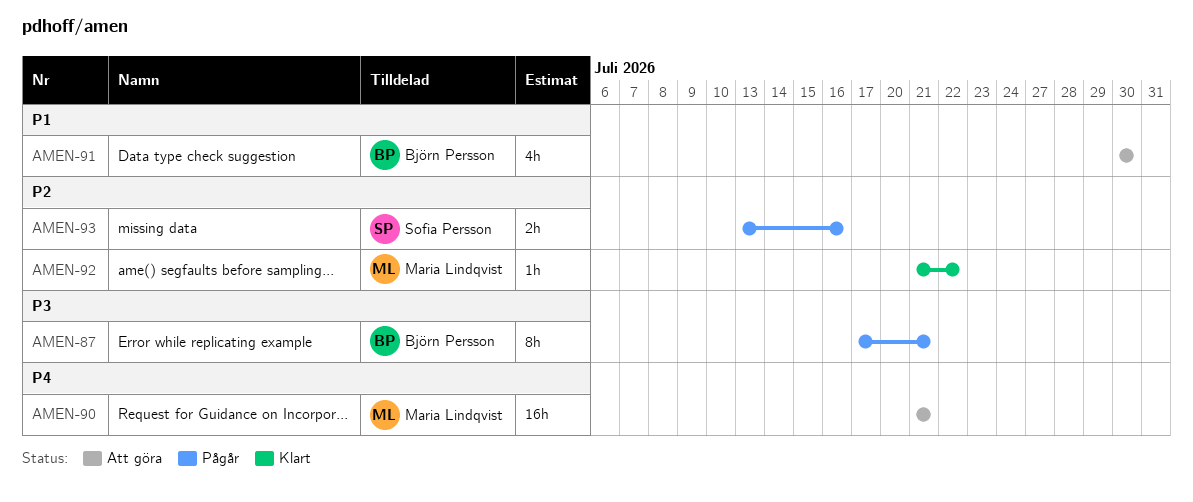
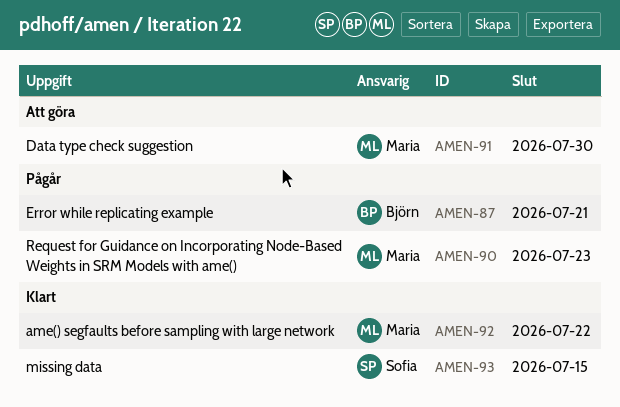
AMEN-90, status: Att göra -> Pågår
AMEN-90, due: Jul 21 -> Jul 23
AMEN-91, owner: Björn Persson -> Maria Lindqvist
AMEN-93, status: Pågår -> Klart
AMEN-93, due: Jul 16 -> Jul 15

